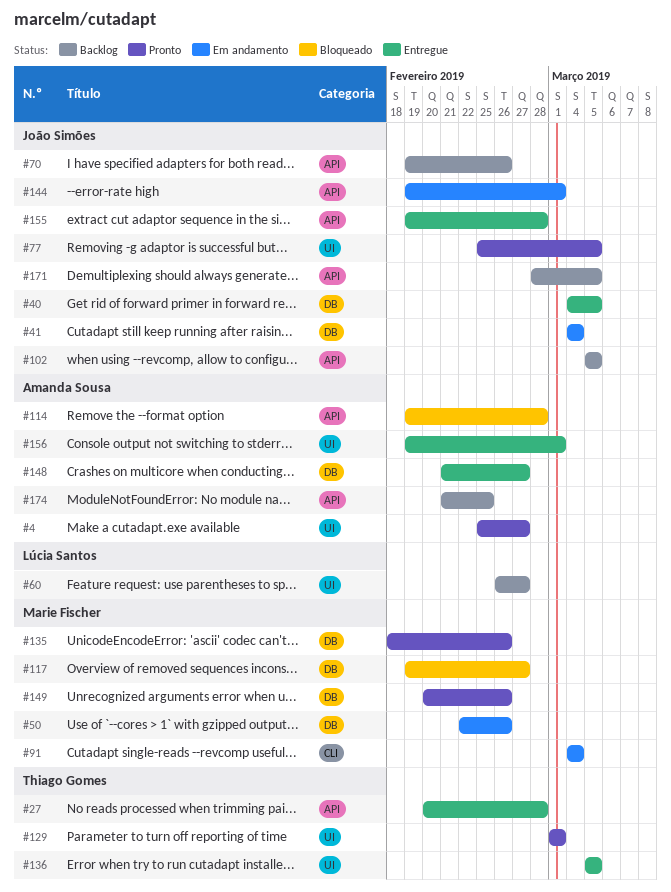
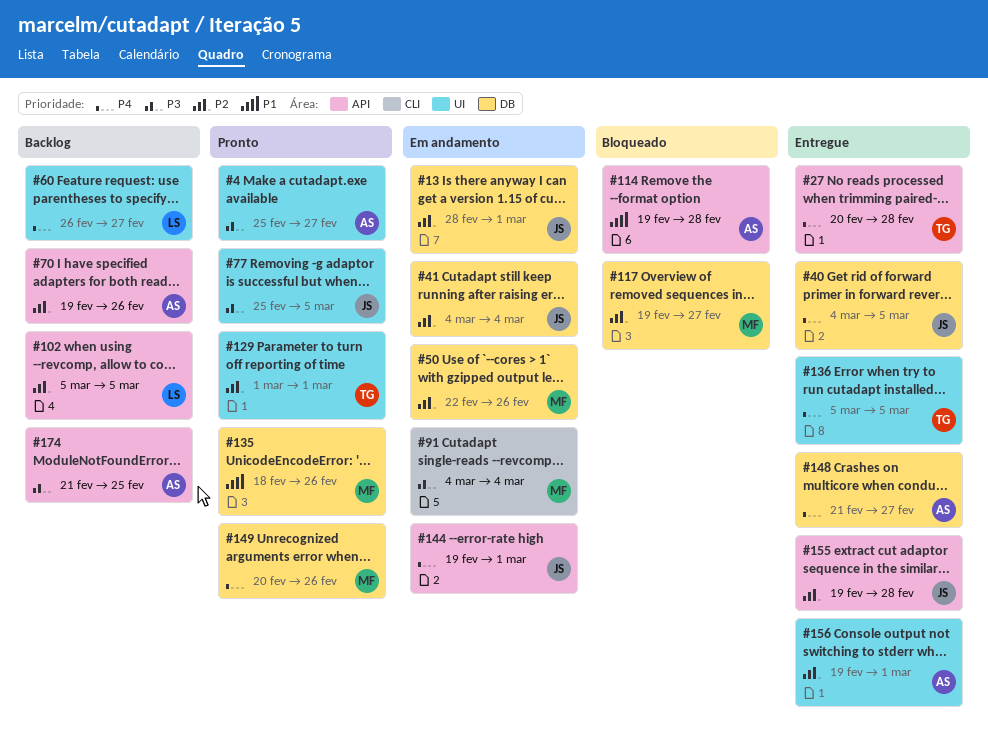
#13: none -> present
#70, owner: João Simões -> Amanda Sousa
#102, owner: João Simões -> Lúcia Santos
#171: present -> none

